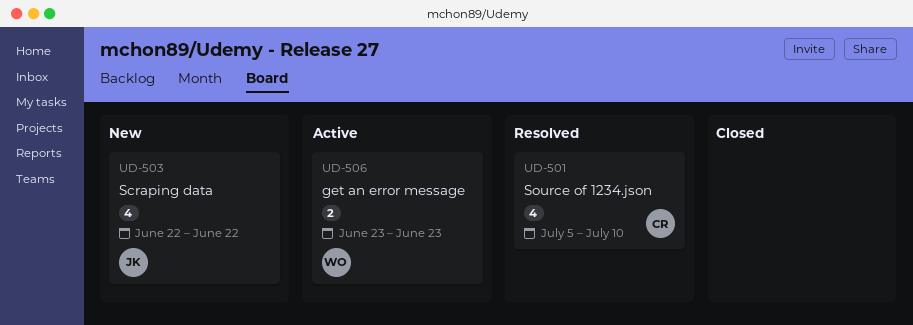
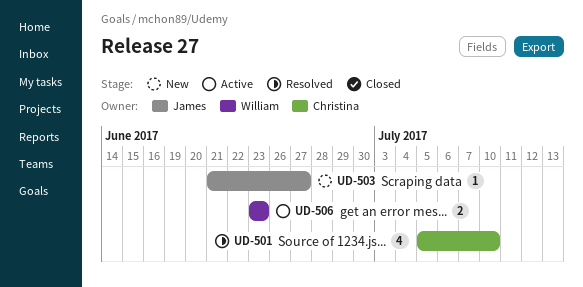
UD-503, estimate: 4 -> 1
UD-503, start: Jun 22 -> Jun 21
UD-503, due: Jun 22 -> Jun 27

